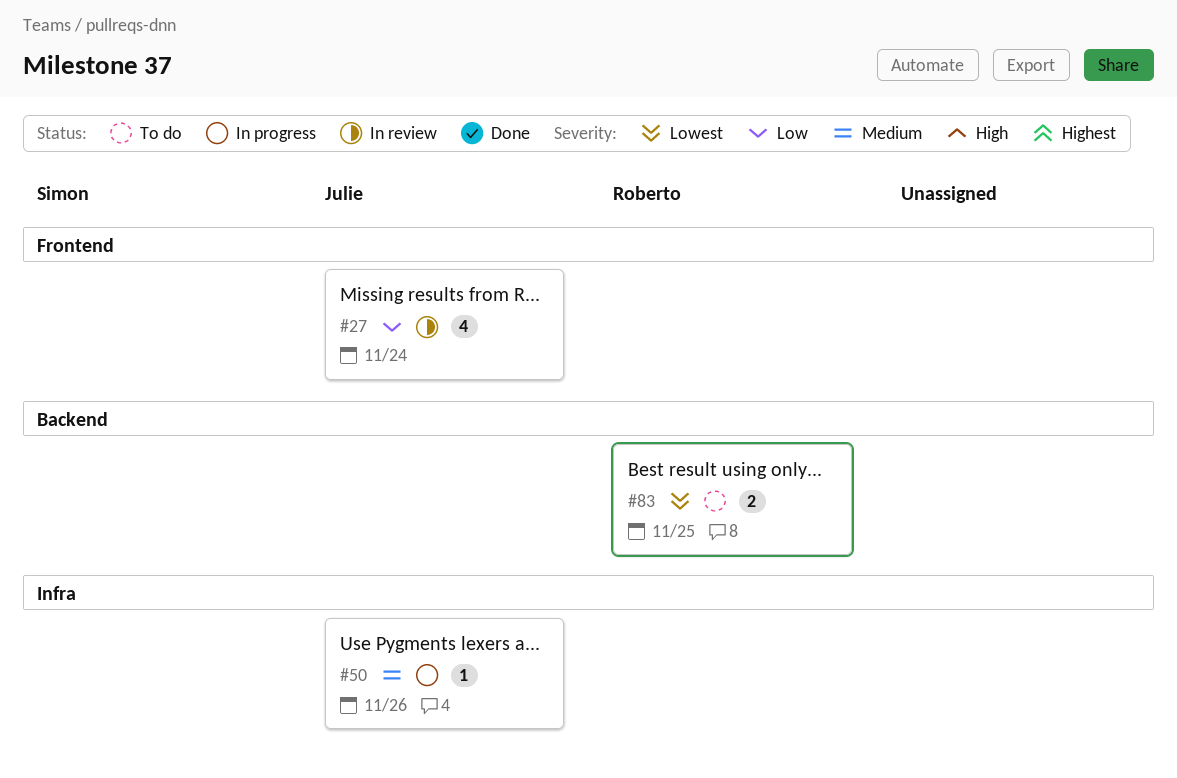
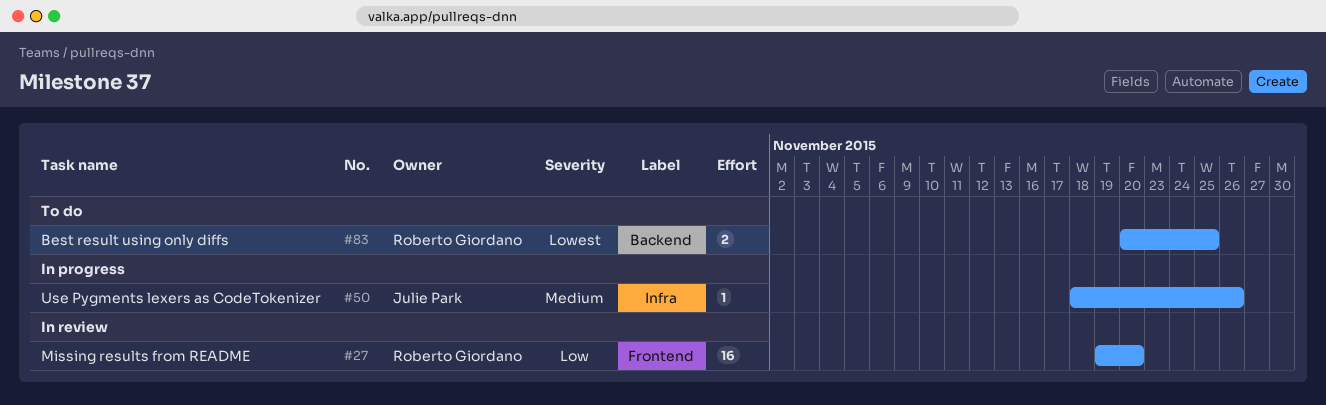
#27, owner: Julie Park -> Roberto Giordano
#27, estimate: 4 -> 16
#27, due: Nov 24 -> Nov 20

